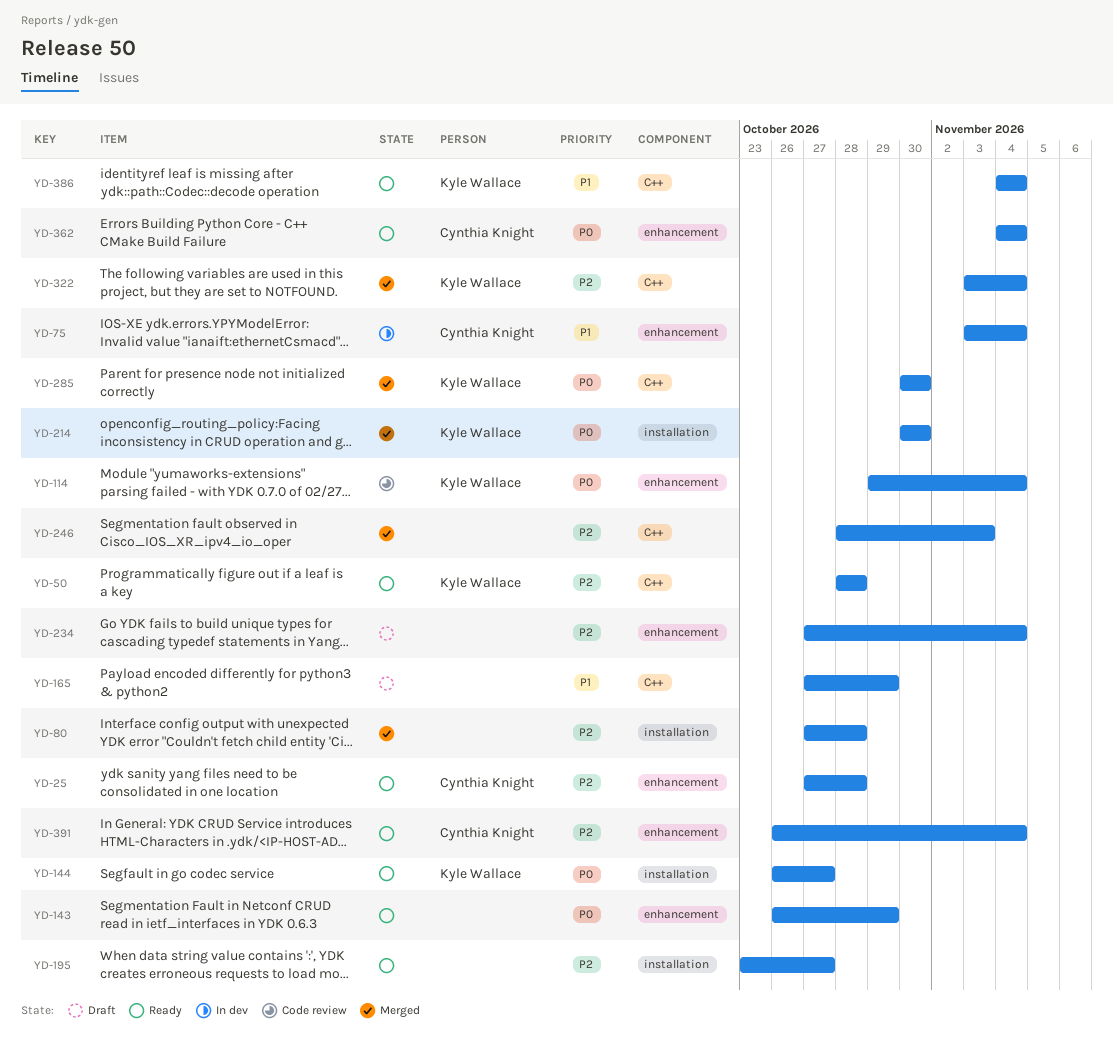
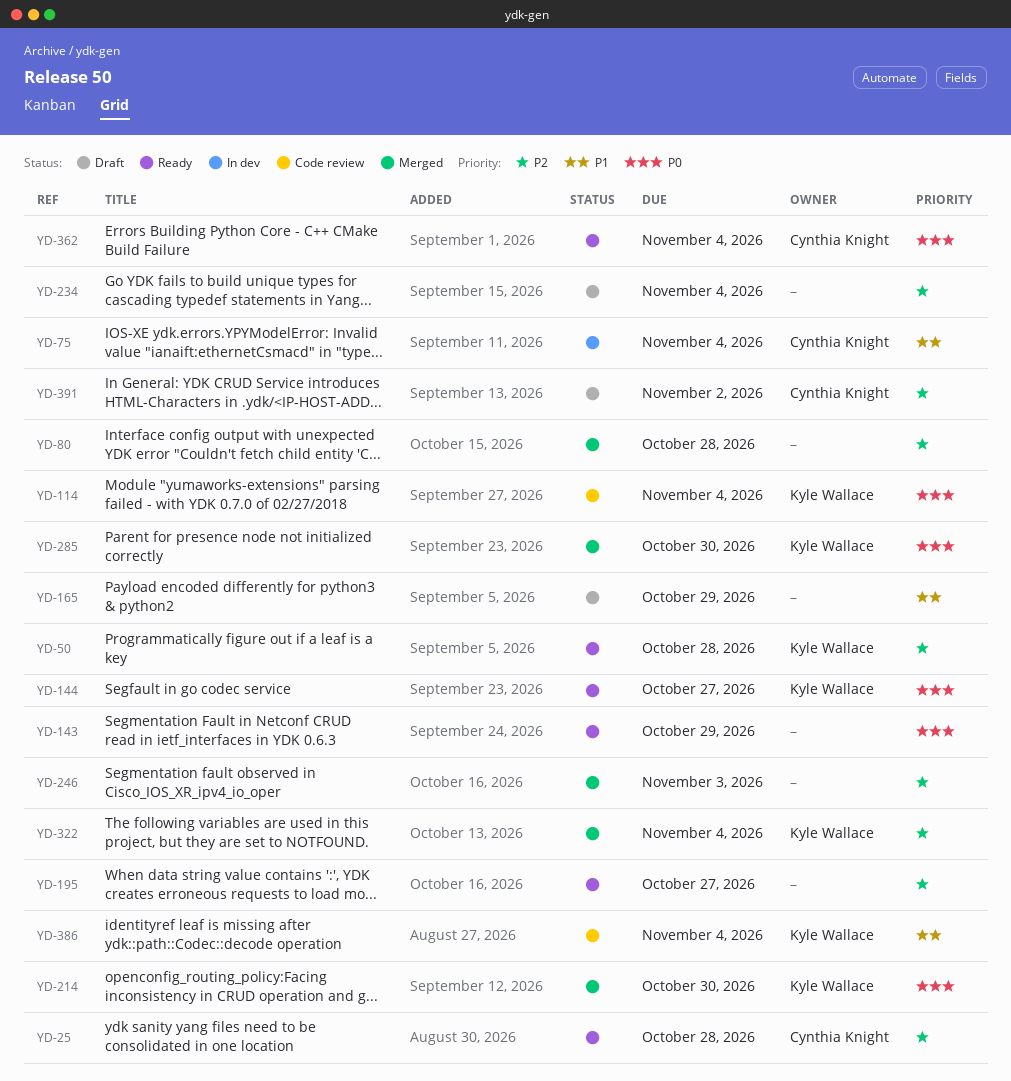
YD-386, status: Ready -> Code review
YD-391, status: Ready -> Draft
YD-391, due: Nov 4 -> Nov 2

